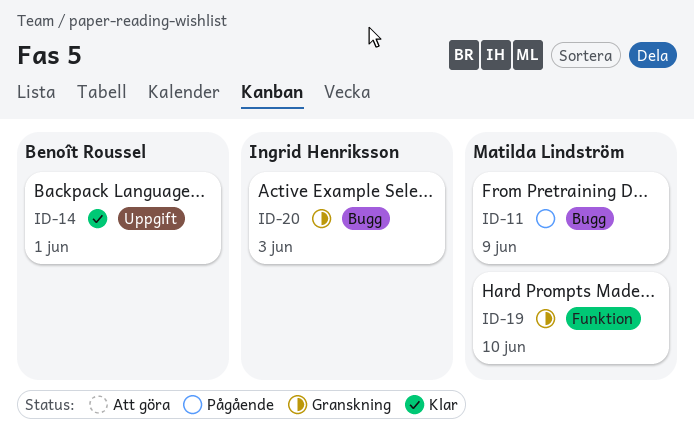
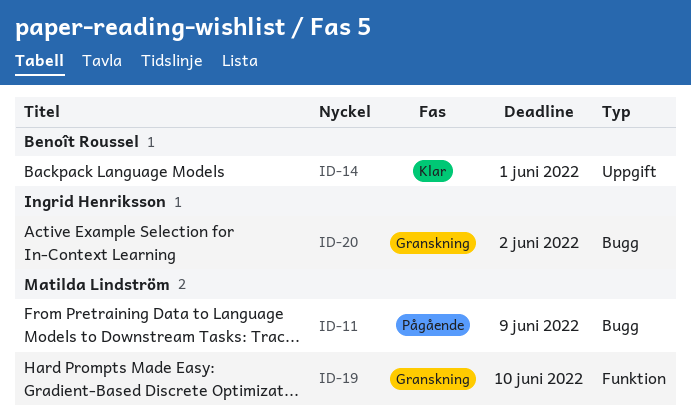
ID-20, due: Jun 3 -> Jun 2

